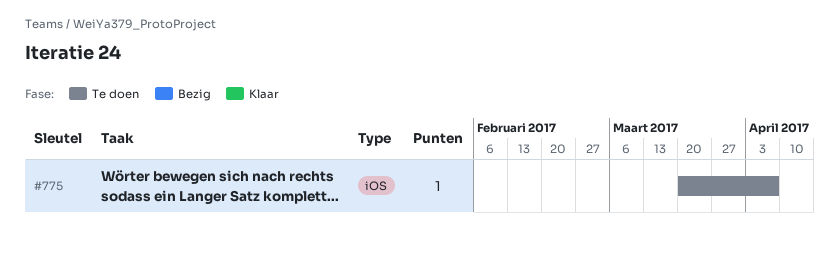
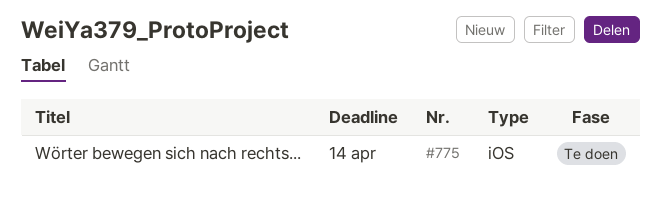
#775, due: Apr 7 -> Apr 14

